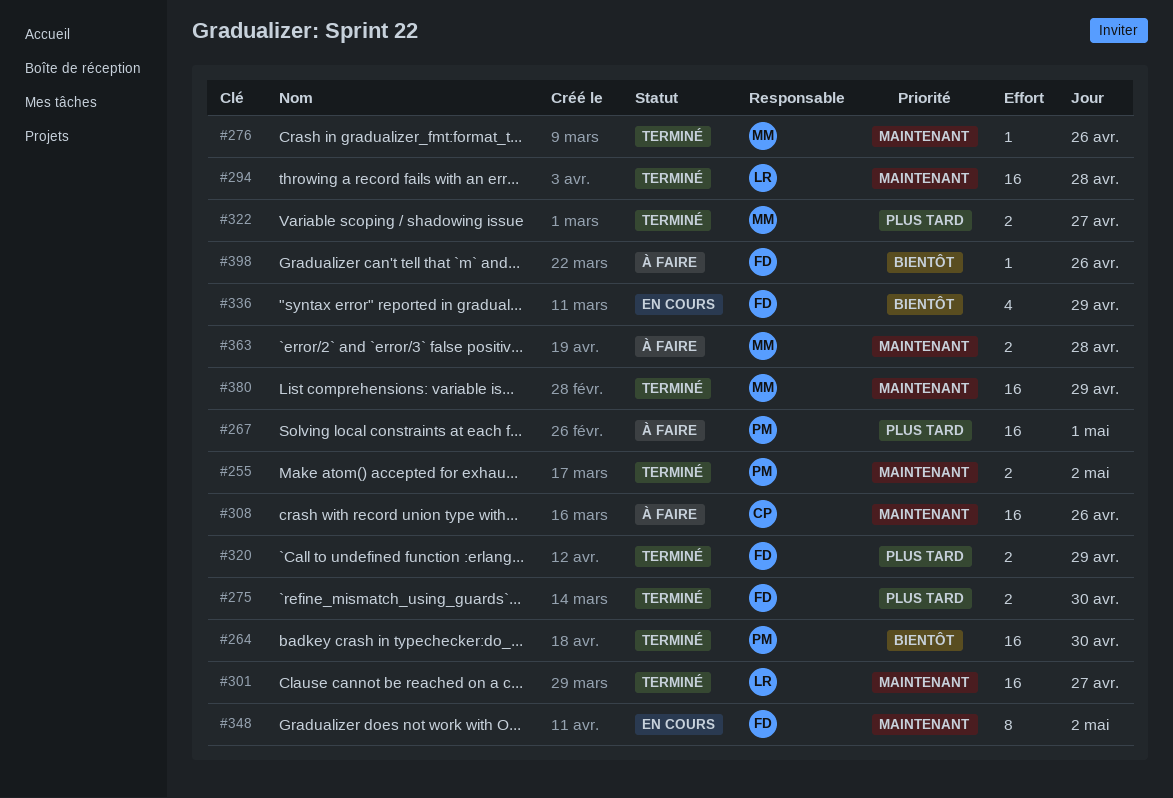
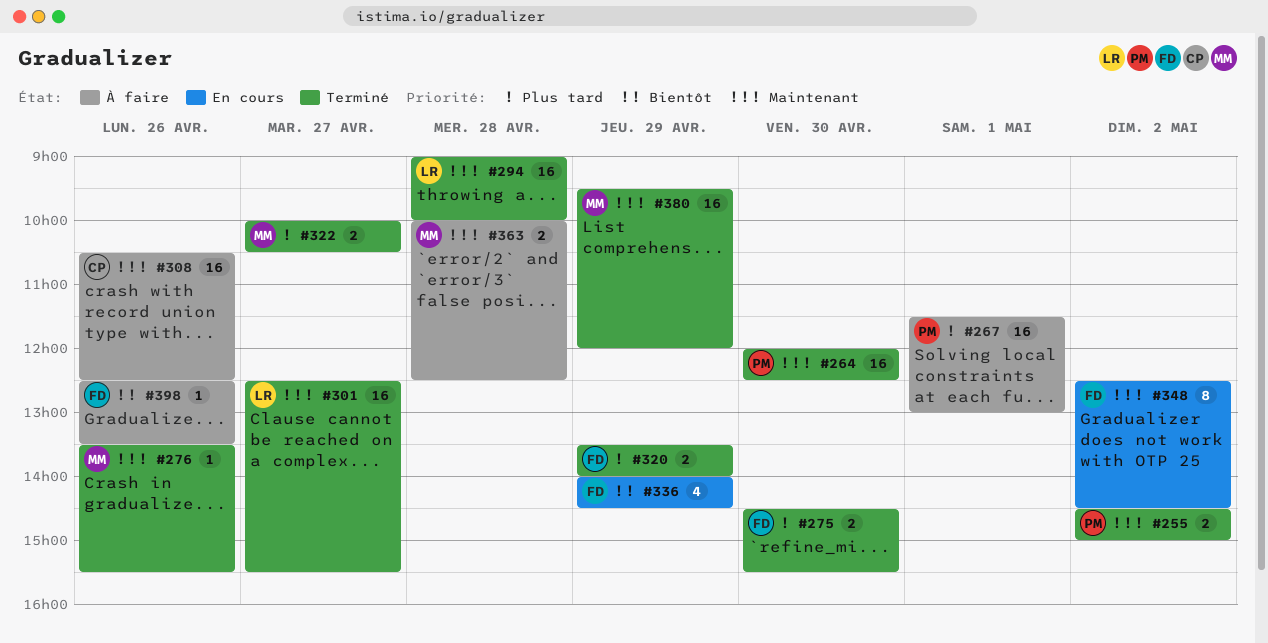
#264, priority: Bientôt -> Maintenant

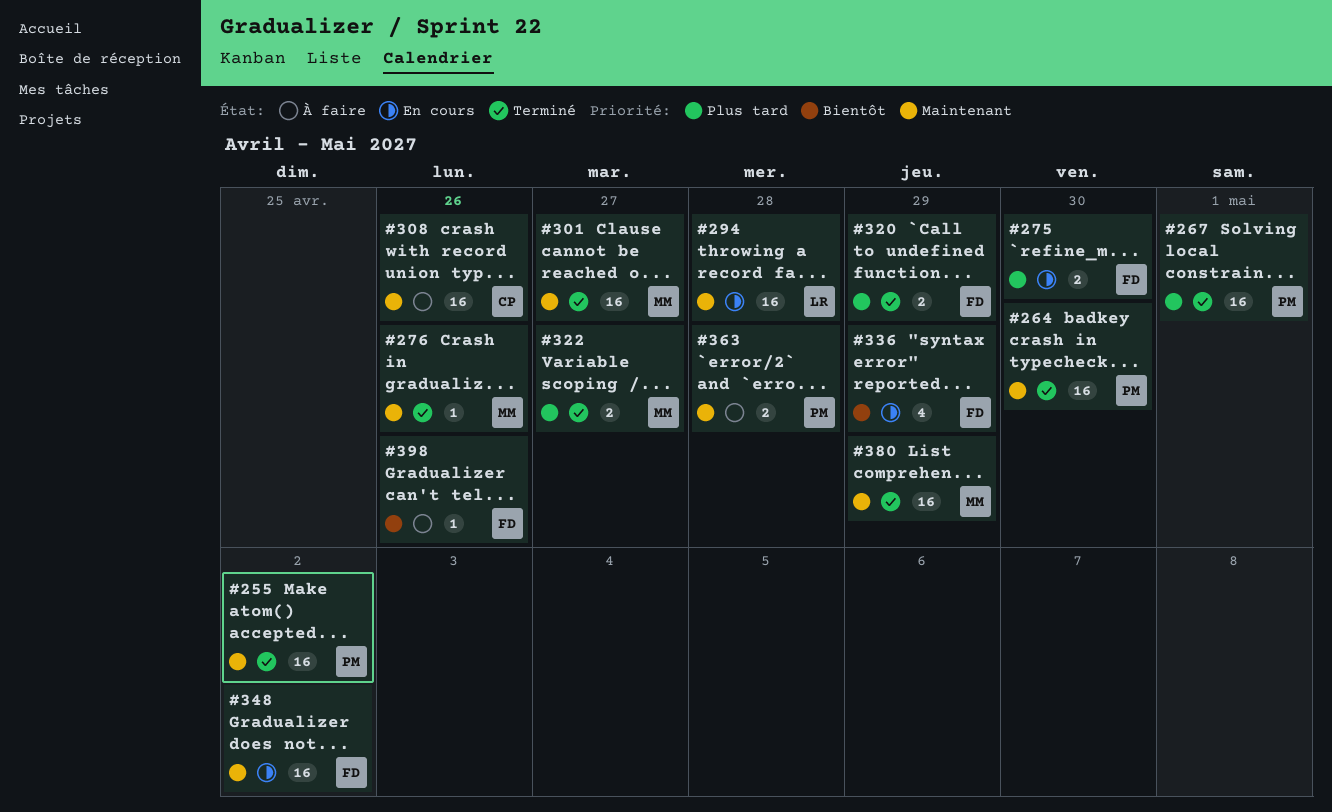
#255, estimate: 2 -> 16
#267, status: À faire -> Terminé
#275, status: Terminé -> En cours
#294, status: Terminé -> En cours
#301, owner: LR -> MM
#348, estimate: 8 -> 16
#363, owner: MM -> PM

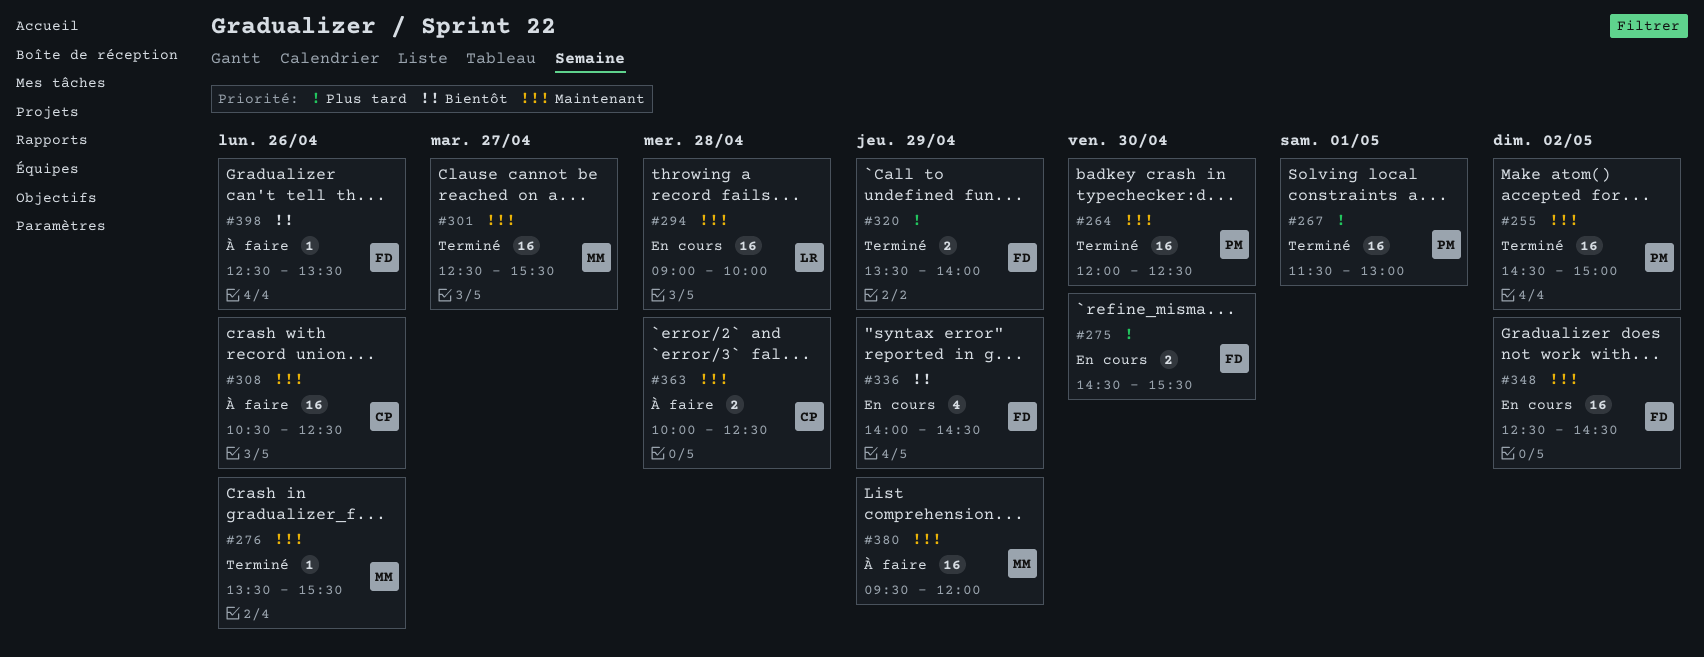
#322: present -> none
#363, owner: PM -> CP
#380, status: Terminé -> À faire

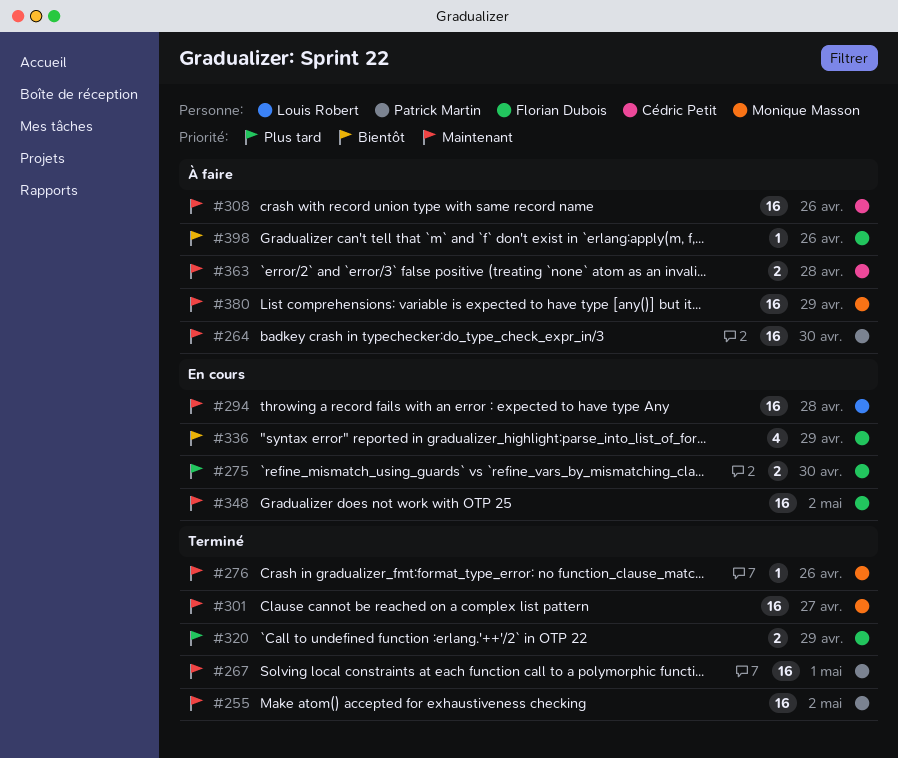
#264, status: Terminé -> À faire
#267, priority: Plus tard -> Maintenant

